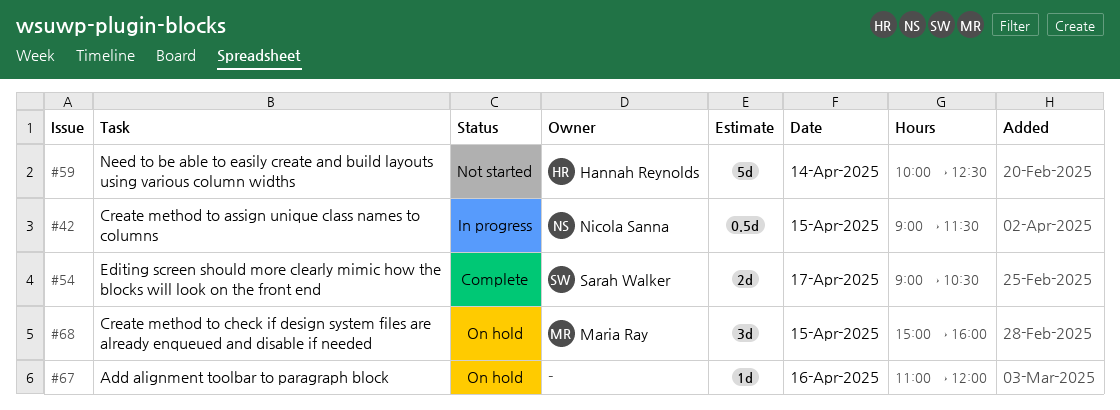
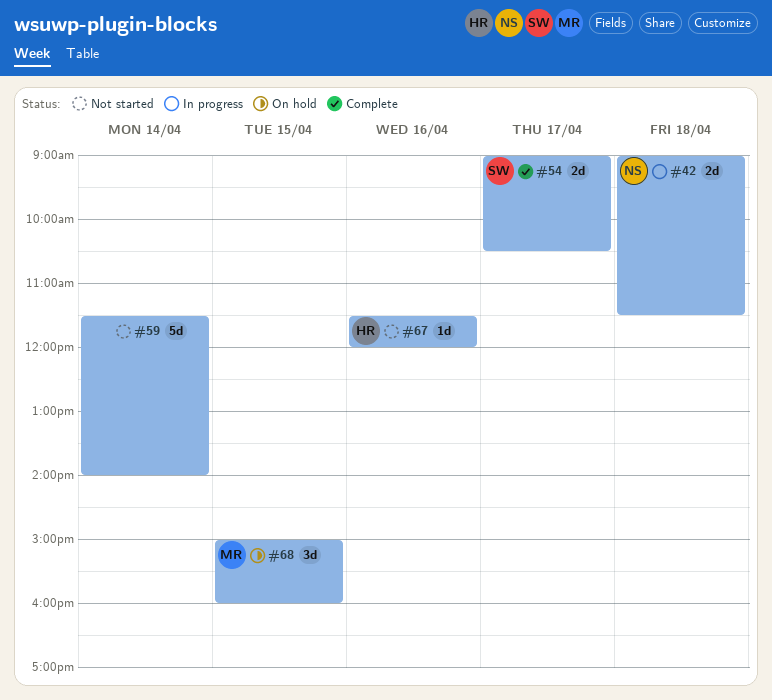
#42, estimate: 0.5d -> 2d
#42, day: Apr 15 -> Apr 18
#59, owner: Hannah Reynolds -> none
#59, begins: 10:00 -> 11:30
#59, ends: 12:30 -> 14:00
#67, status: On hold -> Not started
#67, owner: none -> Hannah Reynolds
#67, begins: 11:00 -> 11:30

